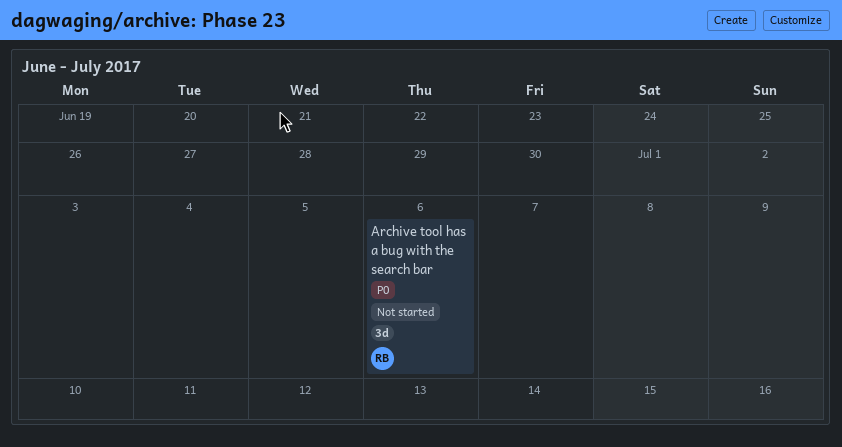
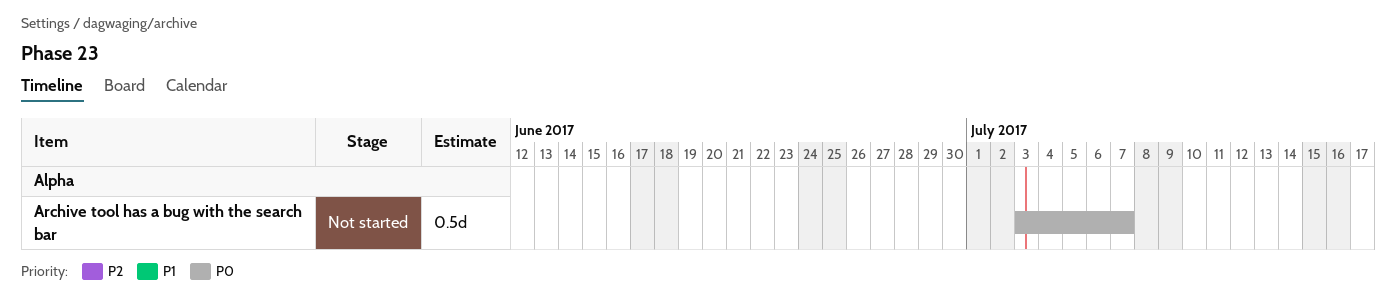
Archive tool has a bug with the search bar, estimate: 3d -> 0.5d
Archive tool has a bug with the search bar, due: Jul 6 -> Jul 7

